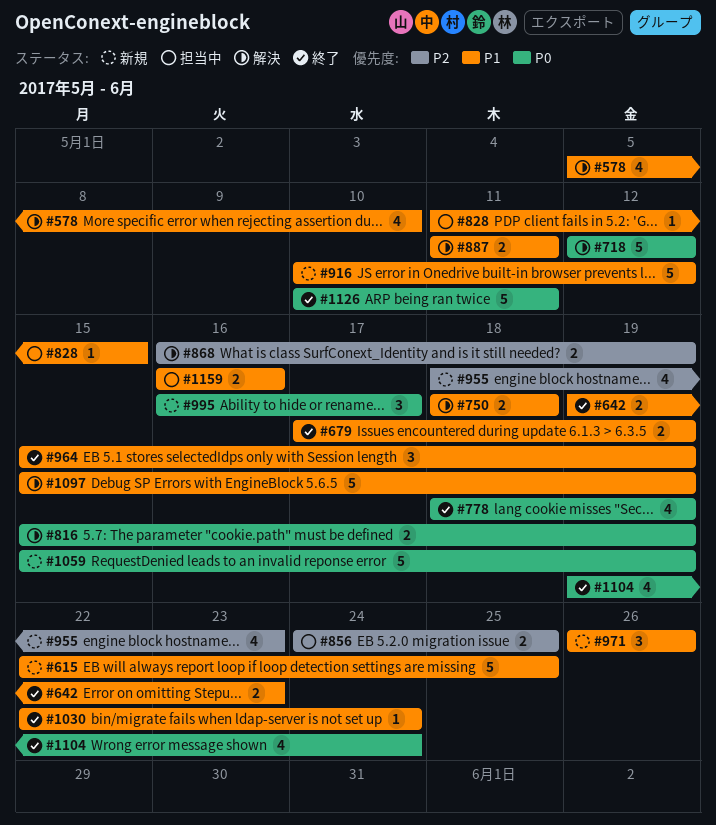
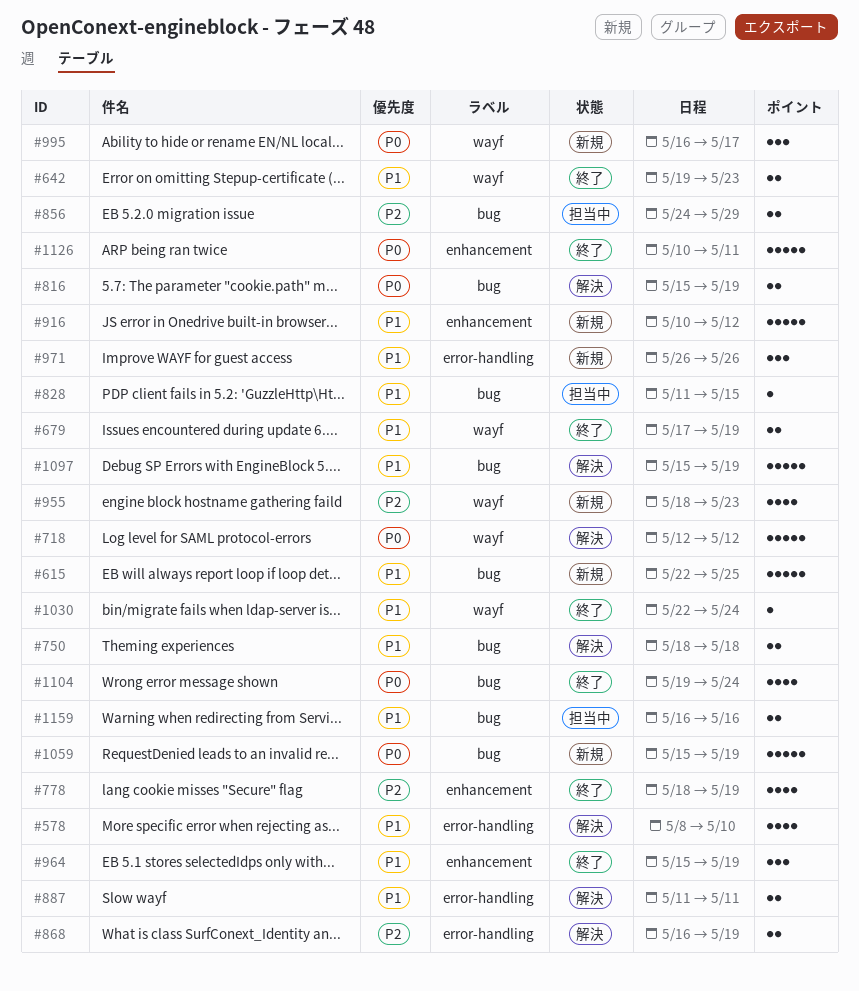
#578, start: May 5 -> May 8
#778, priority: P0 -> P2
#856, due: May 25 -> May 29

